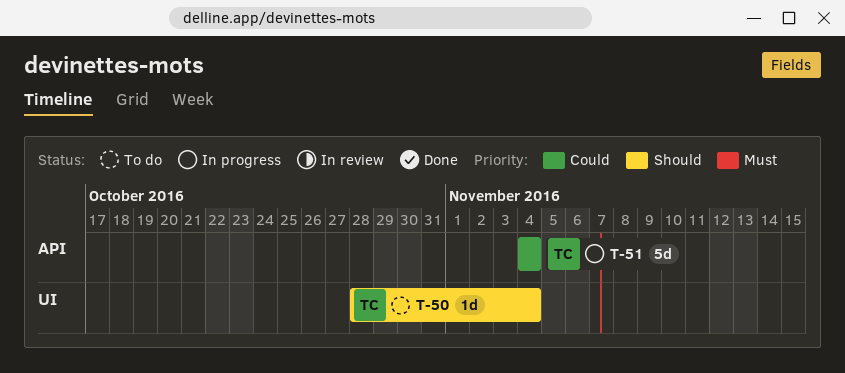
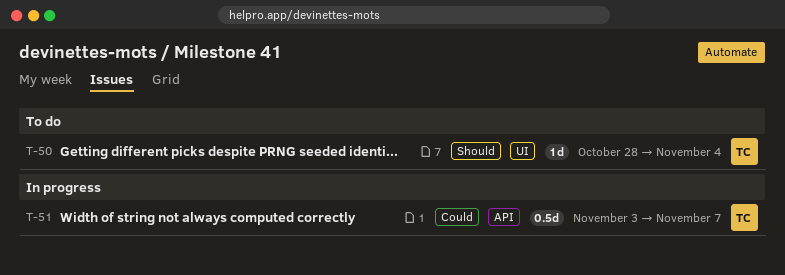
T-51, estimate: 5d -> 0.5d
T-51, start: Nov 4 -> Nov 3
T-51, due: Nov 4 -> Nov 7

